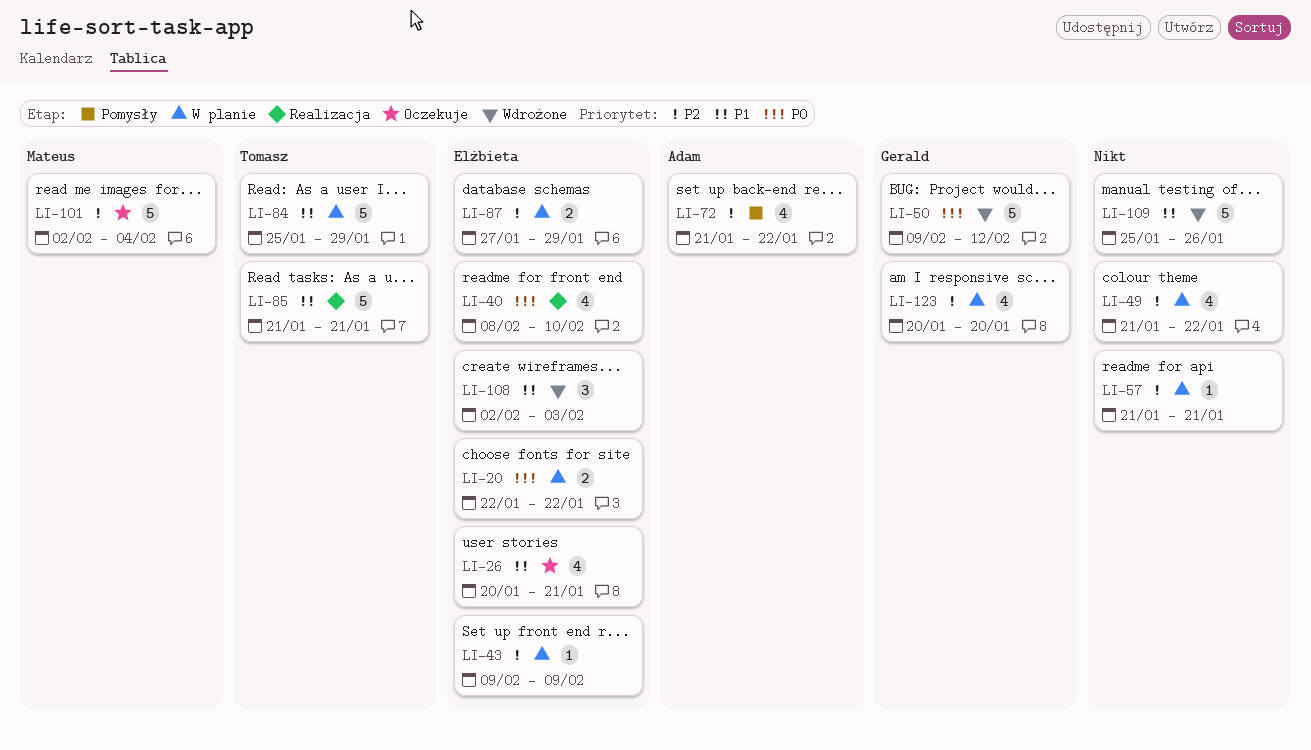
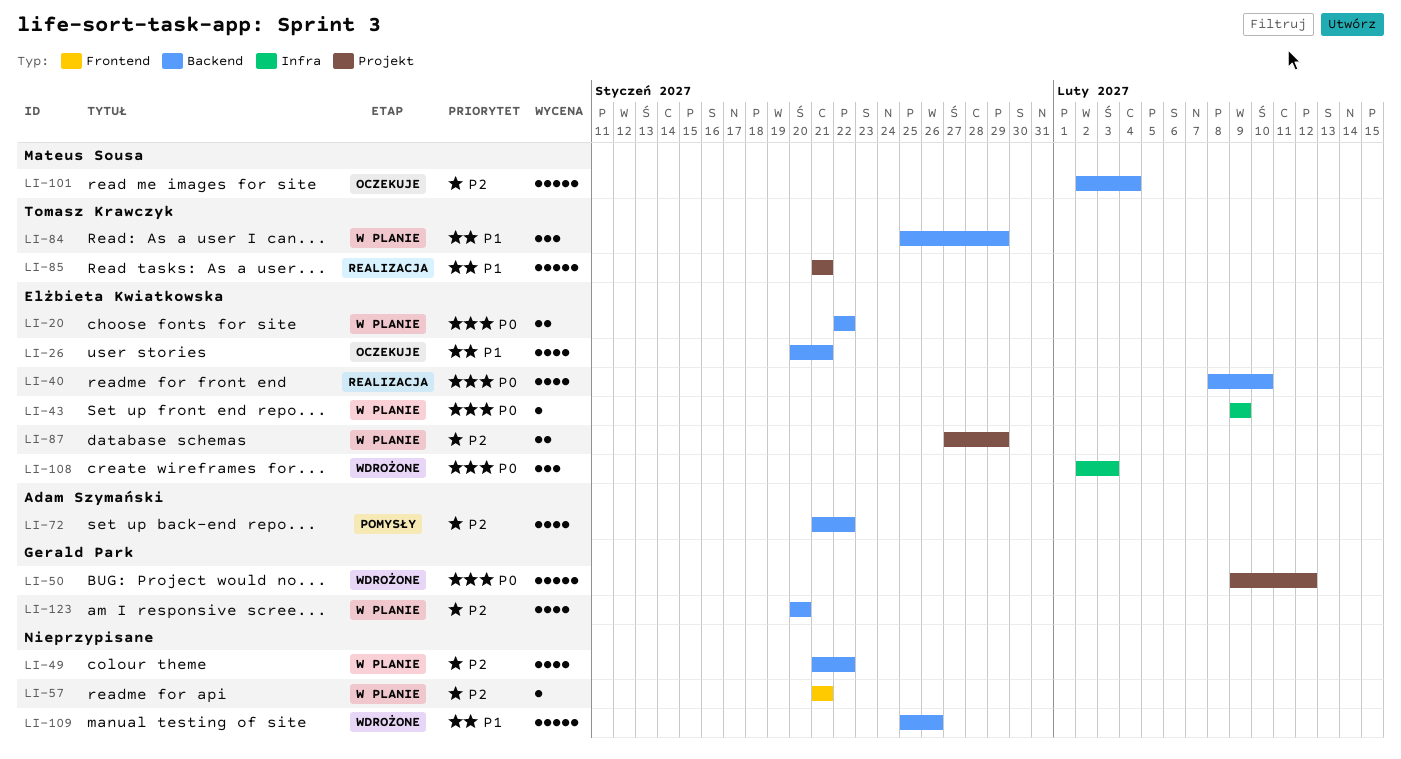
LI-43, priority: P2 -> P0
LI-84, estimate: 5 -> 3
LI-108, priority: P1 -> P0

